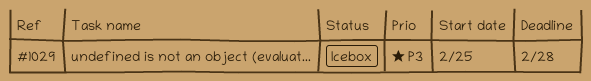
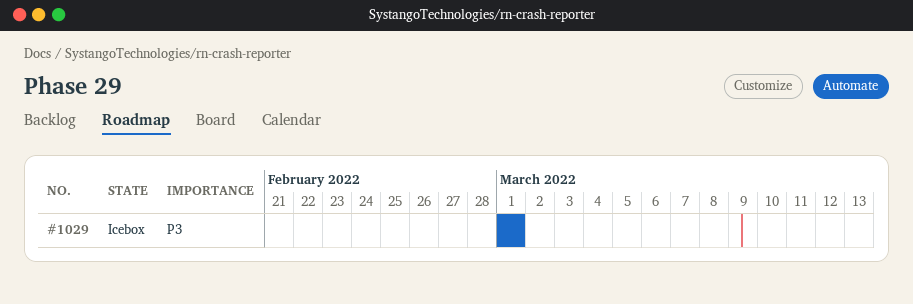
#1029, start: Feb 25 -> Mar 1
#1029, due: Feb 28 -> Mar 1

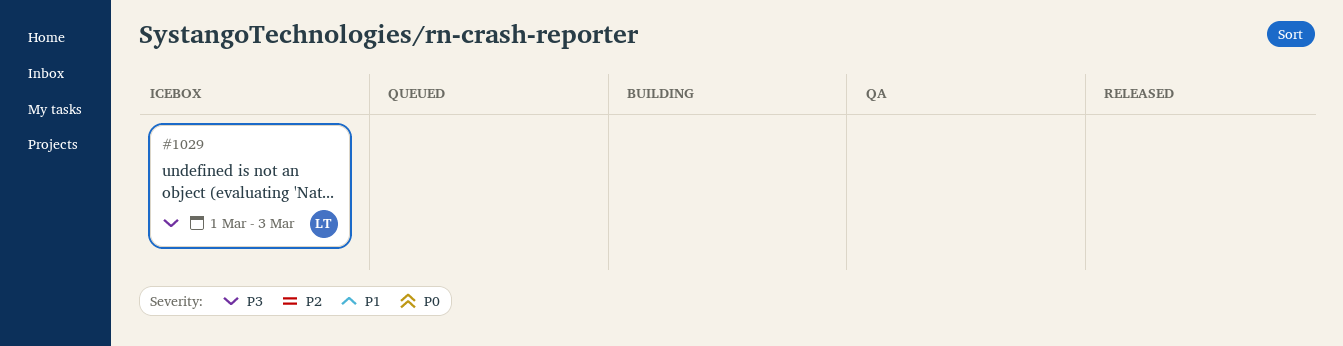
#1029, due: Mar 1 -> Mar 3

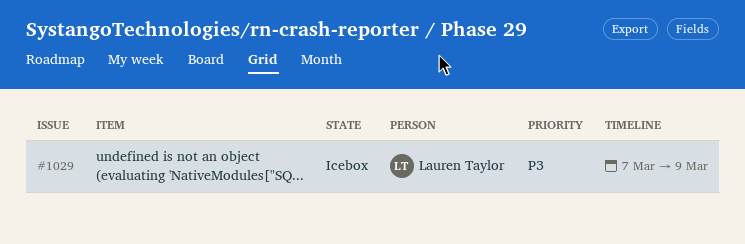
#1029, start: Mar 1 -> Mar 7
#1029, due: Mar 3 -> Mar 9

